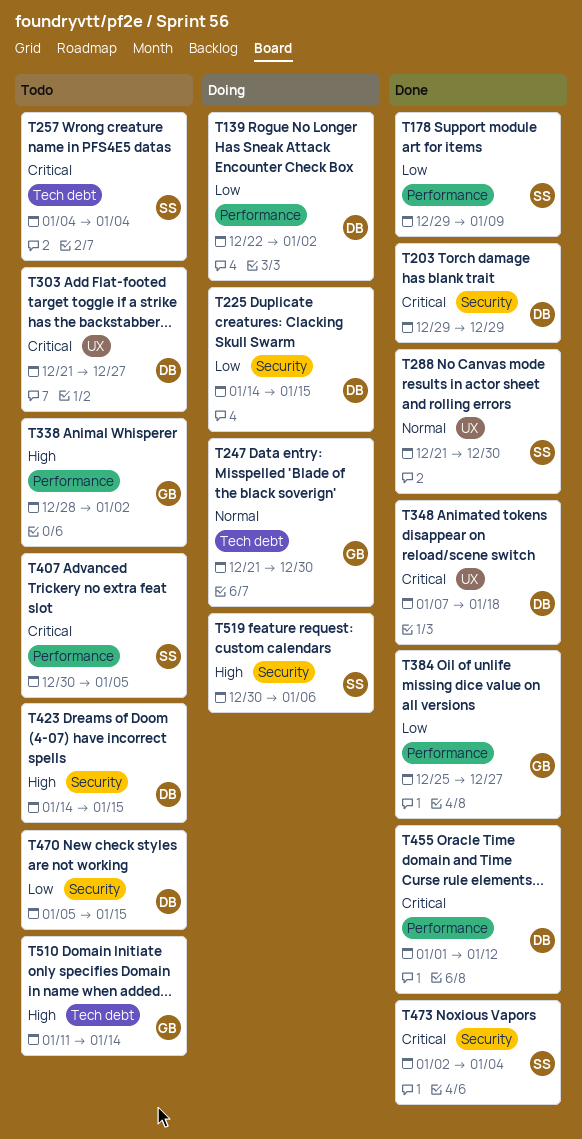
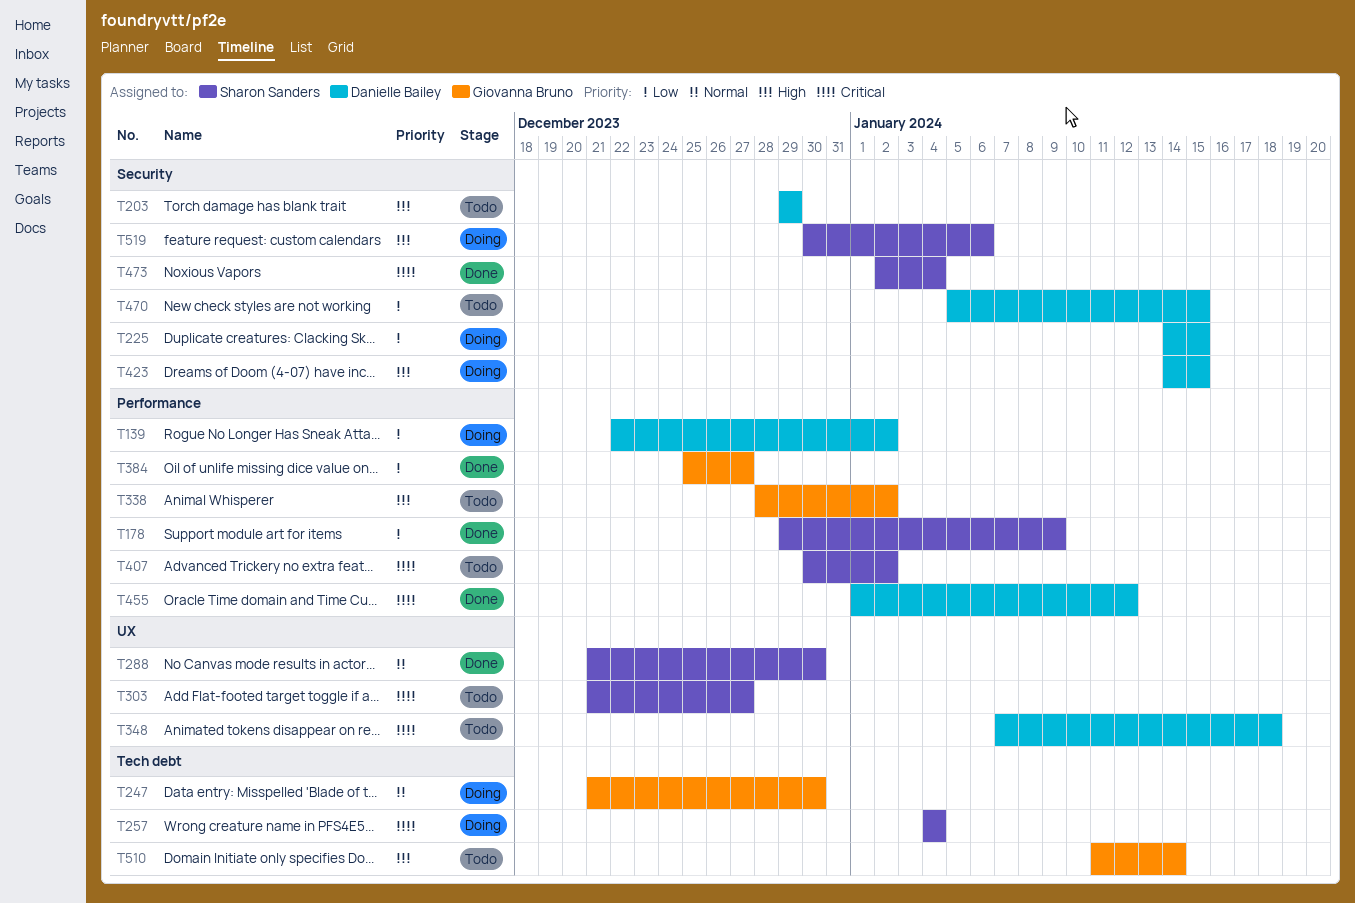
T203, status: Done -> Todo
T203, priority: Critical -> High
T257, status: Todo -> Doing
T303, owner: Danielle Bailey -> Sharon Sanders
T348, status: Done -> Todo
T407, due: Jan 5 -> Jan 2
T423, status: Todo -> Doing

